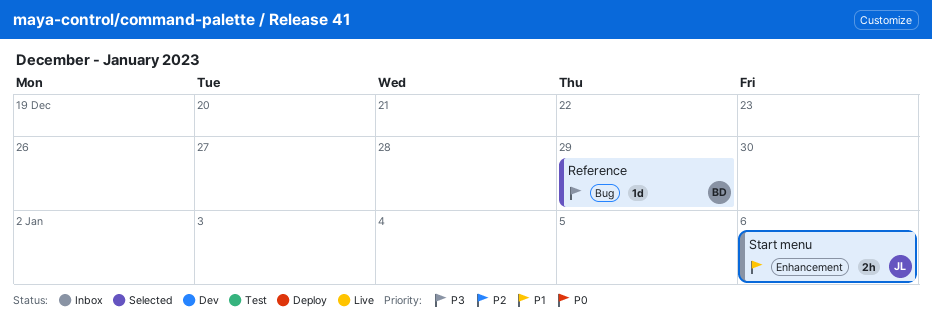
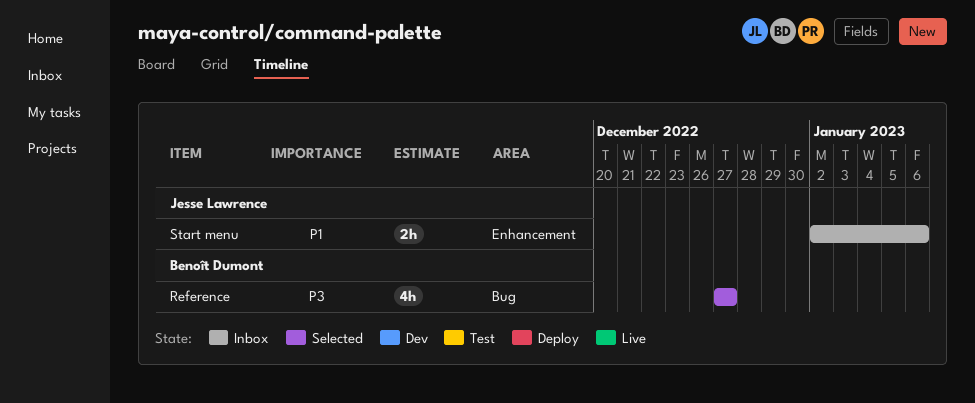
Reference, estimate: 1d -> 4h
Reference, due: Dec 29 -> Dec 27

